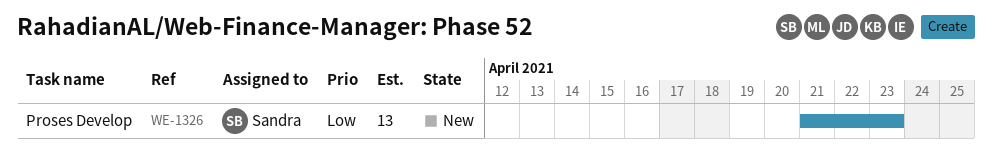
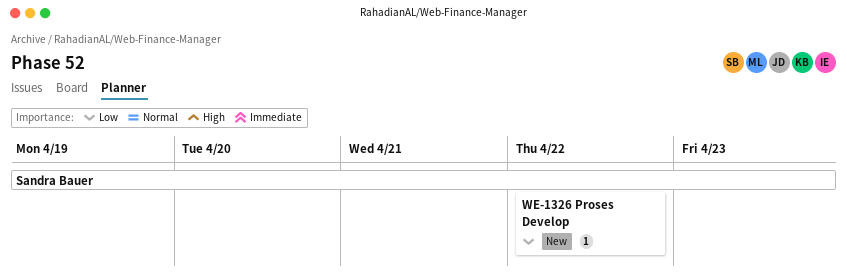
WE-1326, estimate: 13 -> 1
WE-1326, due: Apr 23 -> Apr 22

